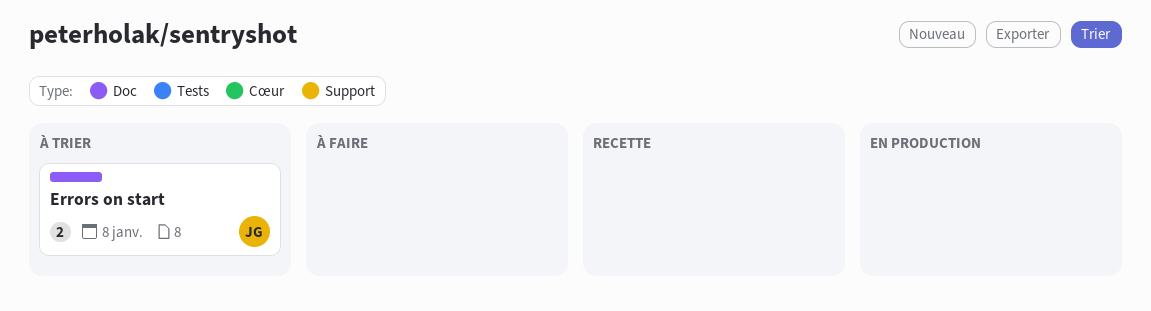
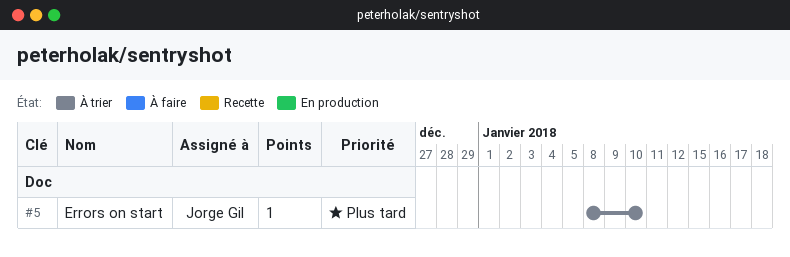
Errors on start, estimate: 2 -> 1
Errors on start, due: Jan 8 -> Jan 10

